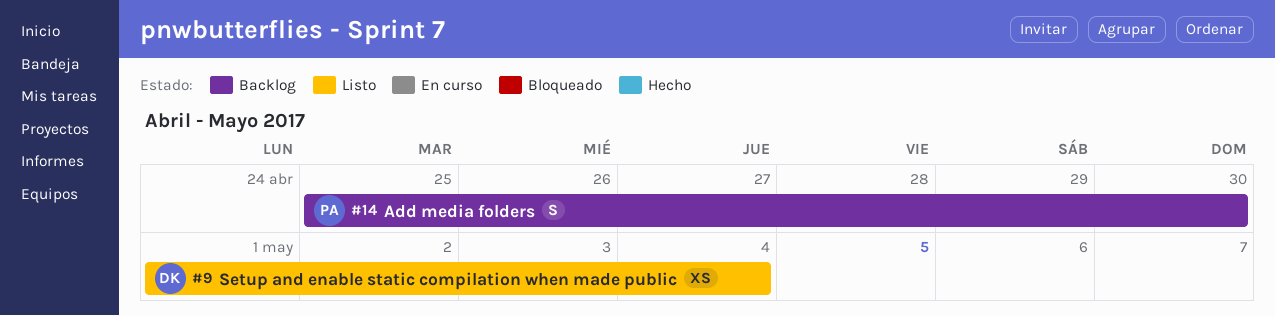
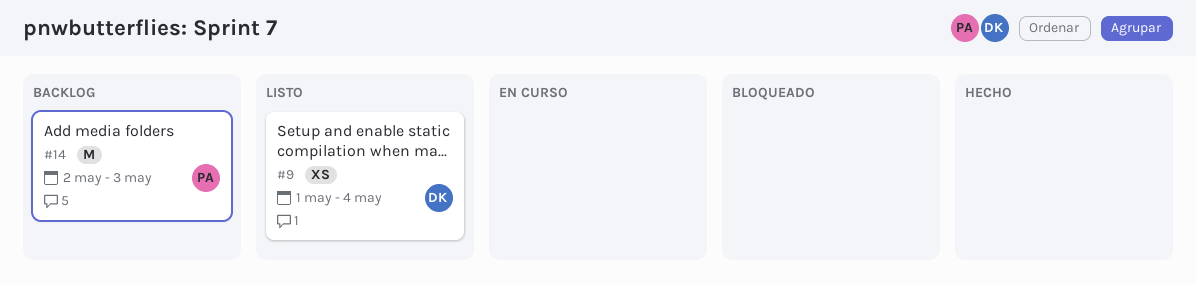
#14, estimate: S -> M
#14, start: Apr 25 -> May 2
#14, due: Apr 30 -> May 3

